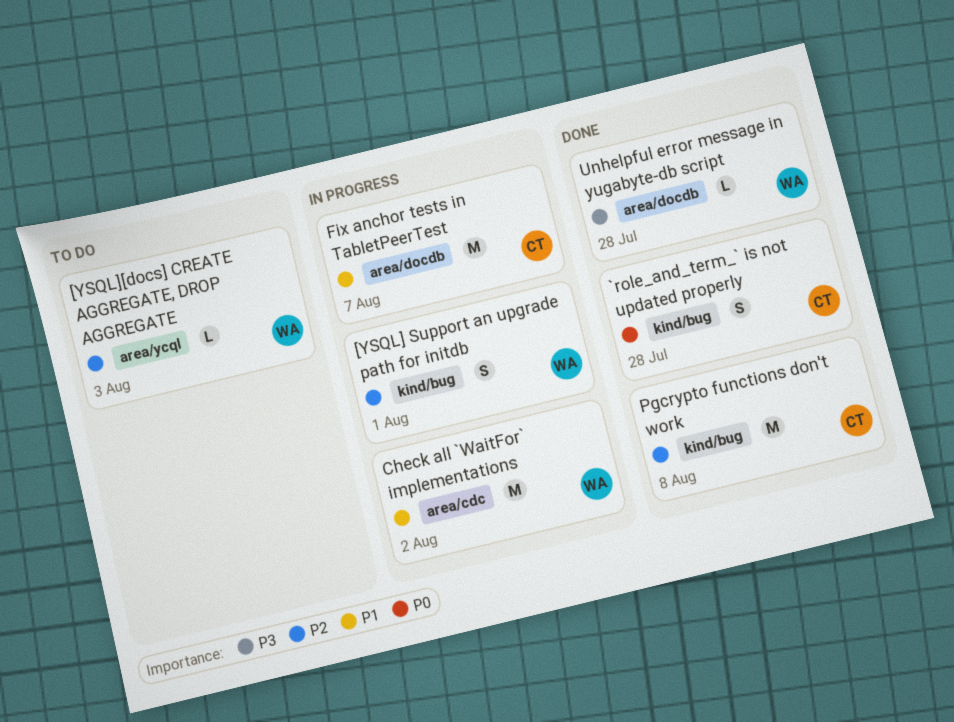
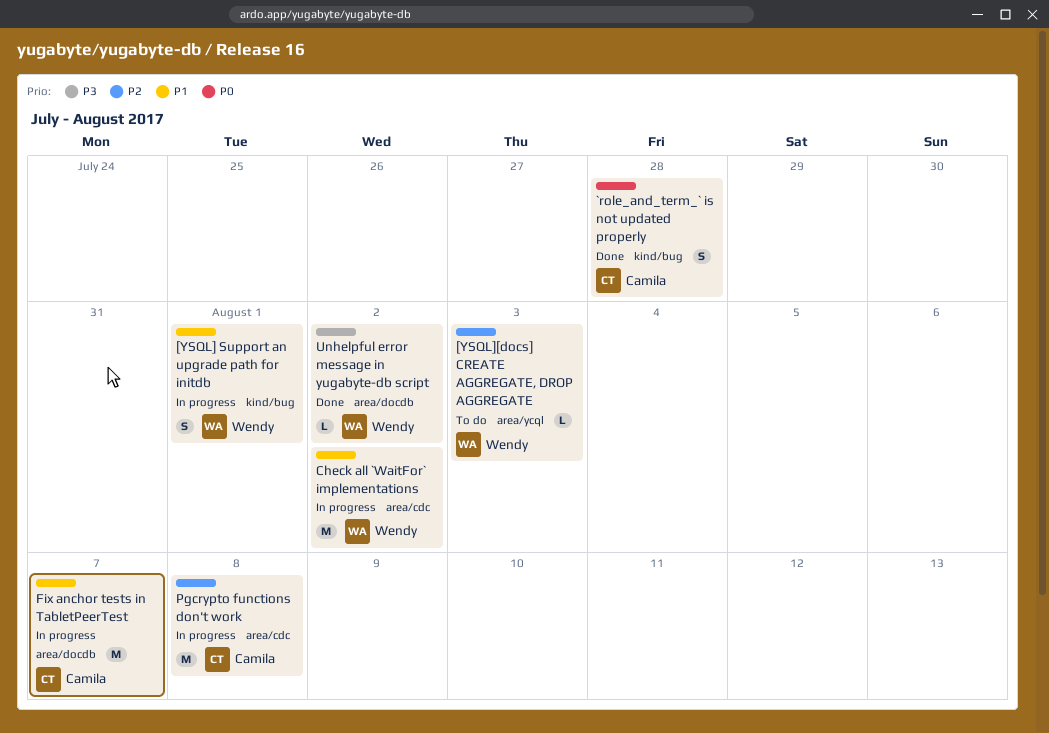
[YSQL] Support an upgrade path for initdb, priority: P2 -> P1
Pgcrypto functions don't work, status: Done -> In progress
Pgcrypto functions don't work, label: kind/bug -> area/cdc
Unhelpful error message in yugabyte-db script, due: Jul 28 -> Aug 2

